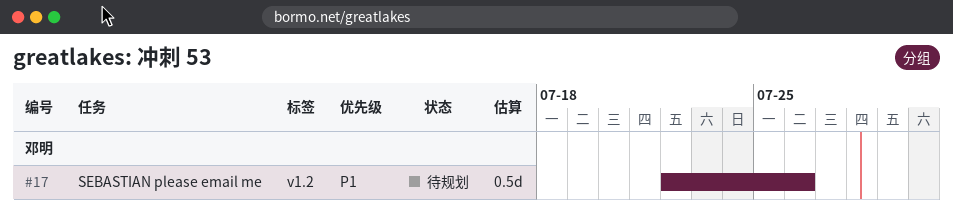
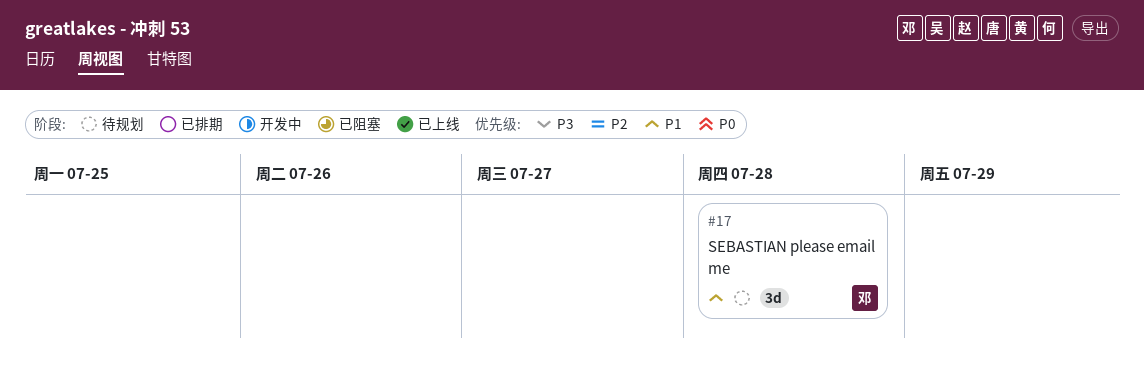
#17, estimate: 0.5d -> 3d
#17, due: Jul 26 -> Jul 28

